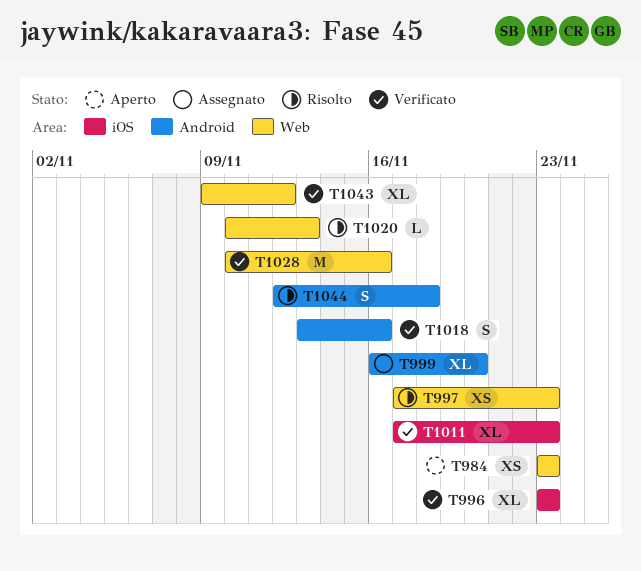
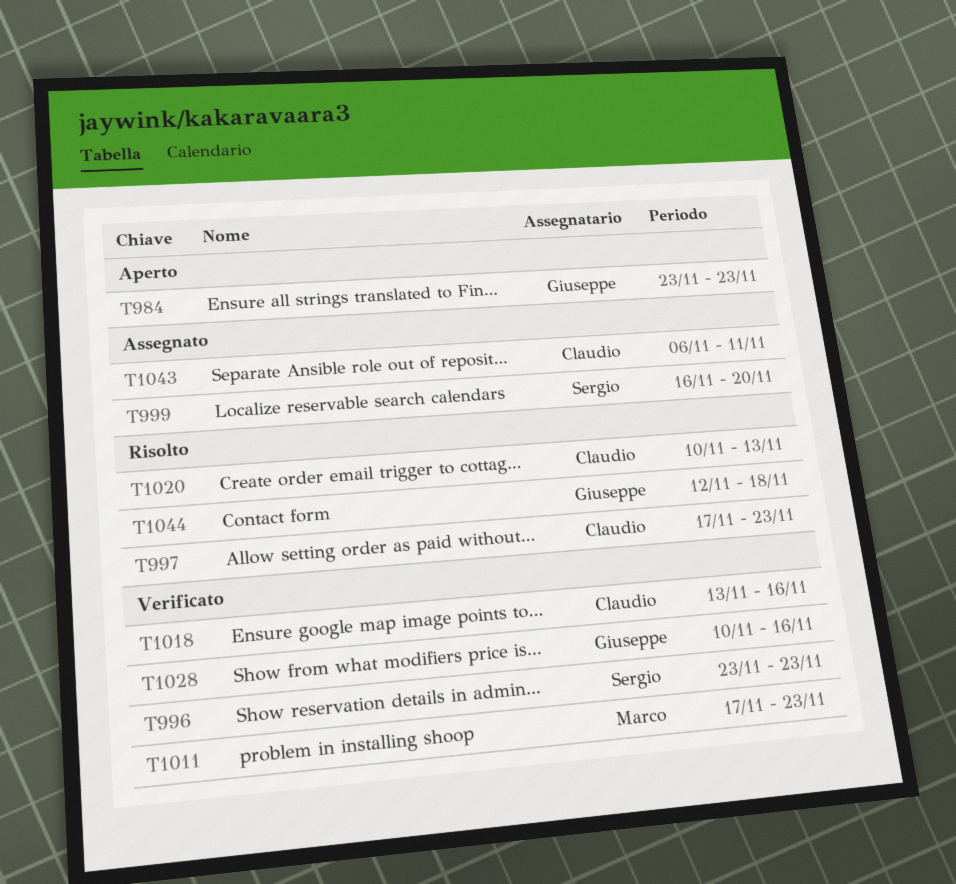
T1043, status: Verificato -> Assegnato
T1043, start: Nov 9 -> Nov 6
T1043, due: Nov 12 -> Nov 11

